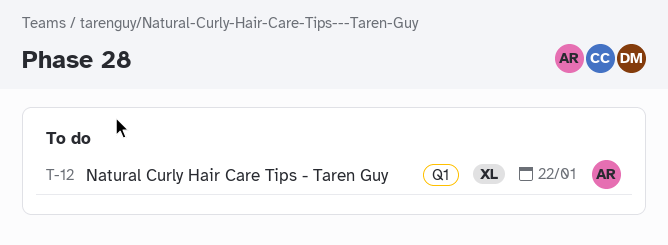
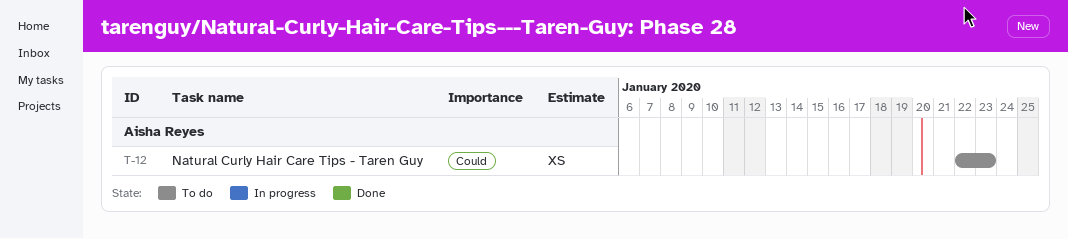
T-12, estimate: XL -> XS
T-12, due: Jan 22 -> Jan 23

